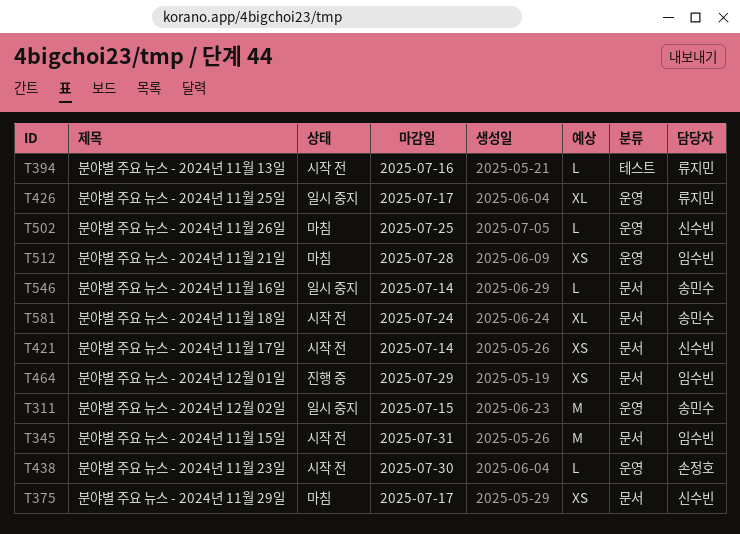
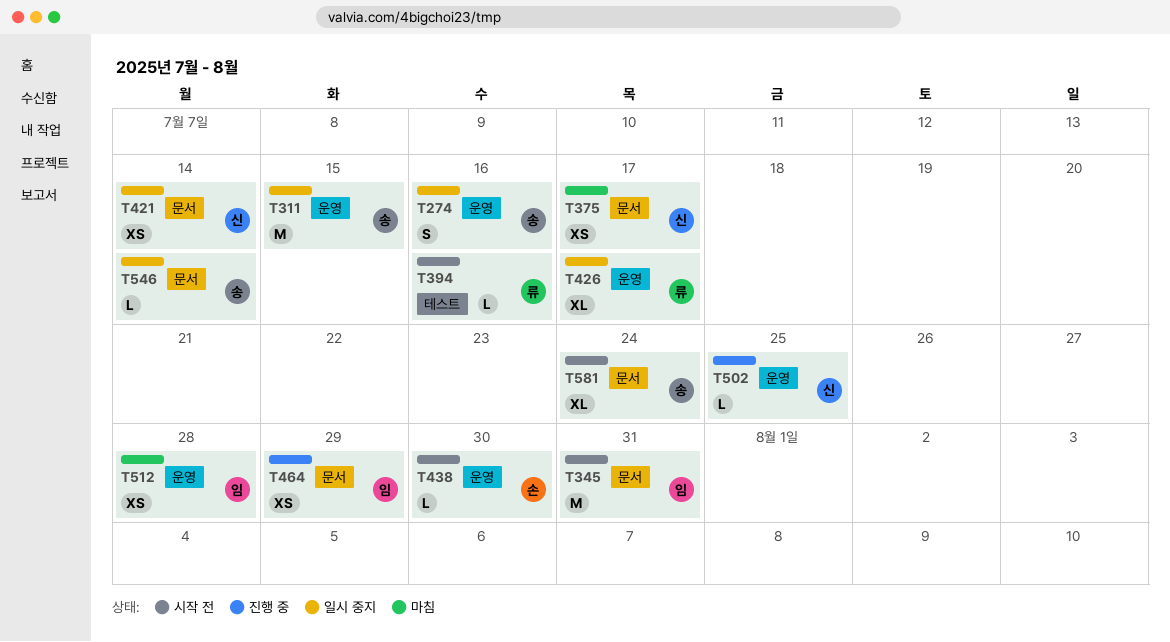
T274: none -> present
T421, status: 시작 전 -> 일시 중지
T502, status: 마침 -> 진행 중

